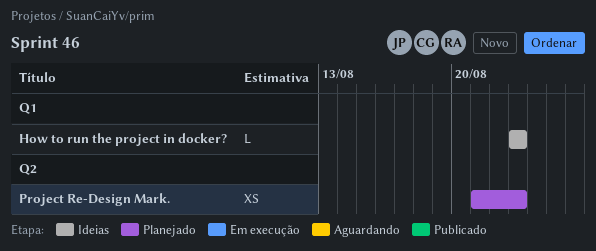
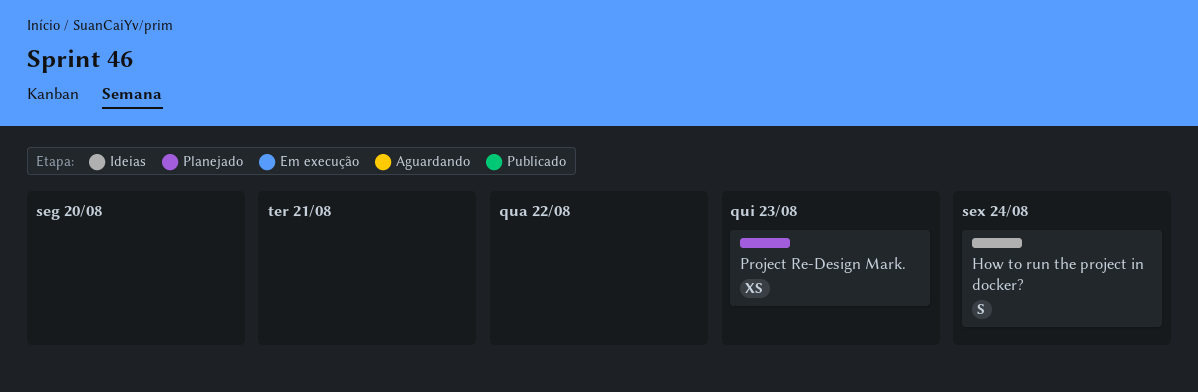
How to run the project in docker?, estimate: L -> S
How to run the project in docker?, due: Aug 23 -> Aug 24

